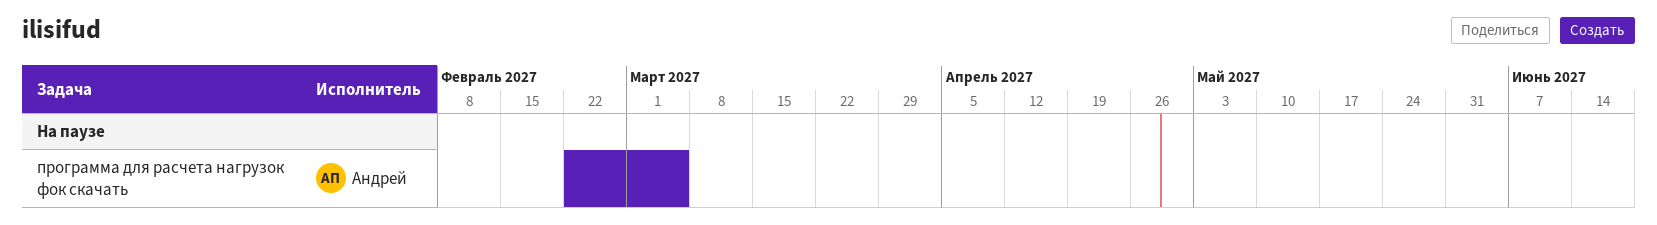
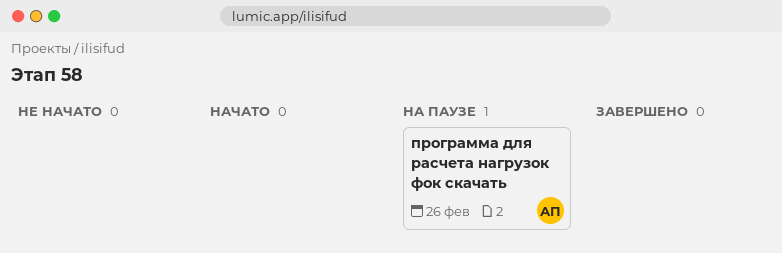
программа для расчета нагрузок фок скачать, due: Mar 5 -> Feb 26

